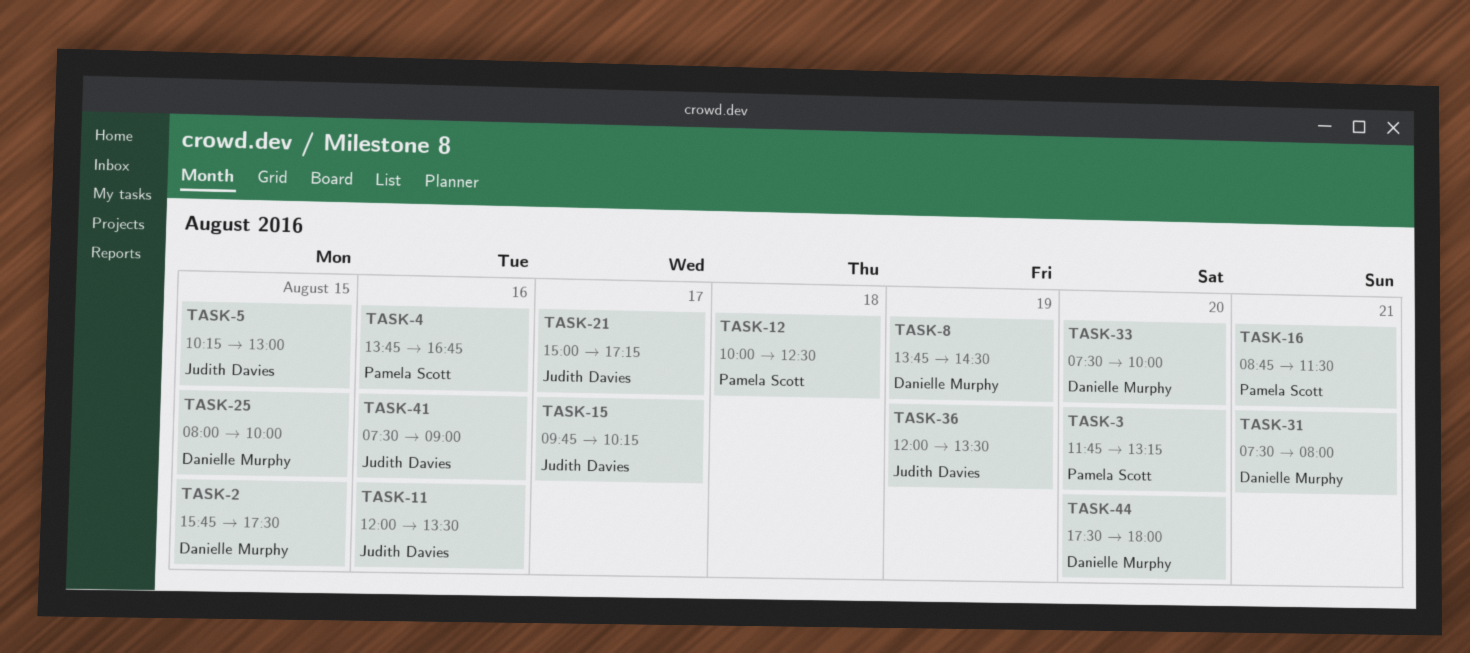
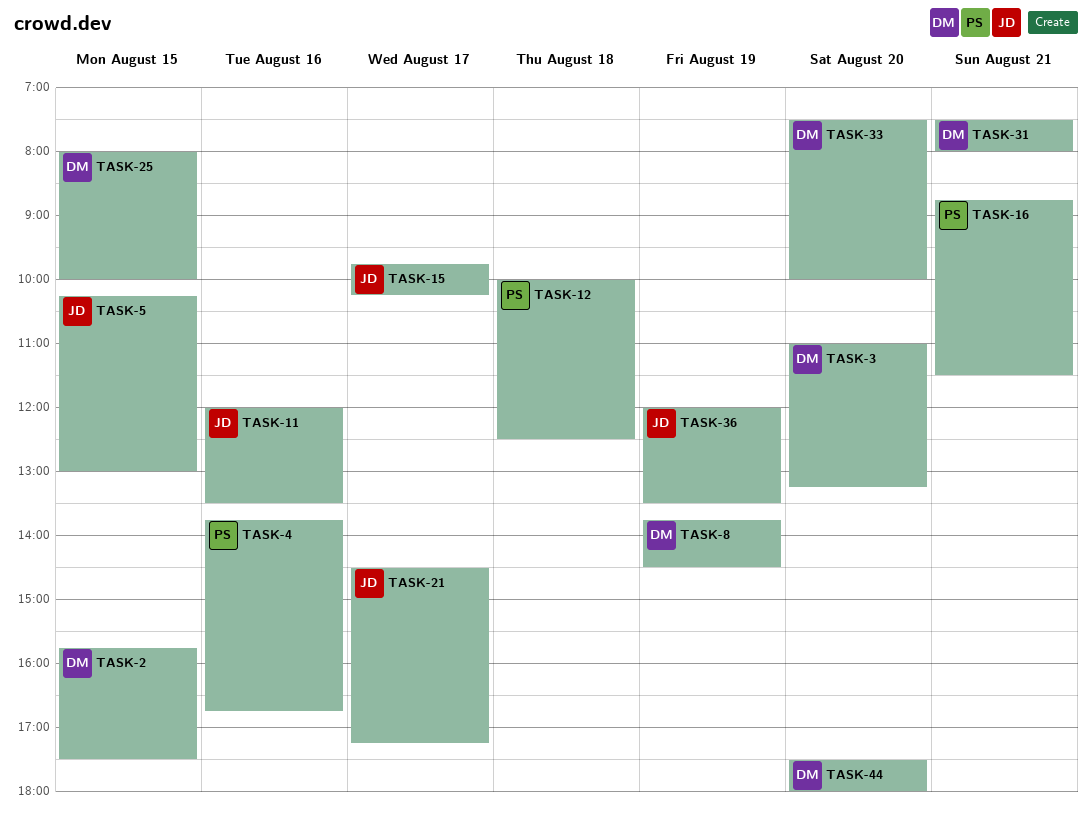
TASK-3, owner: Pamela Scott -> Danielle Murphy
TASK-3, begins: 11:45 -> 11:00
TASK-21, begins: 15:00 -> 14:30
TASK-41: present -> none

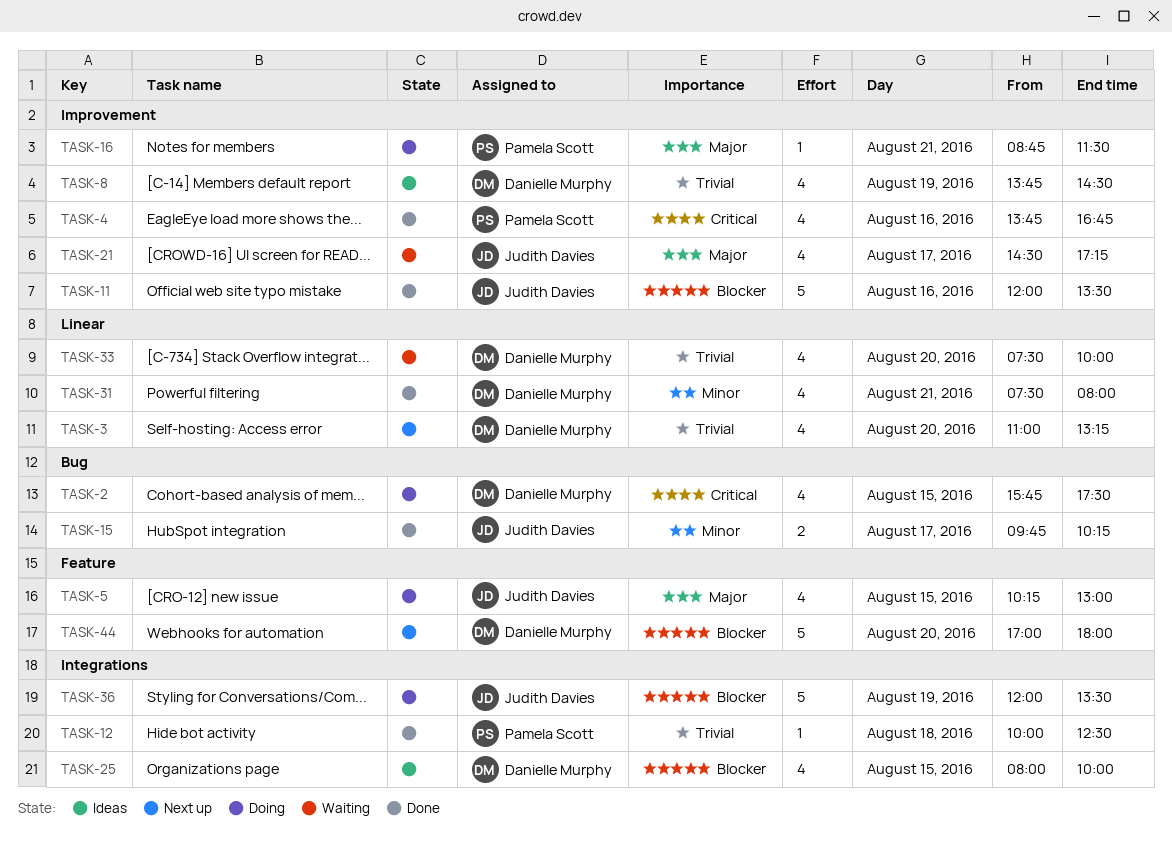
TASK-44, begins: 17:30 -> 17:00

